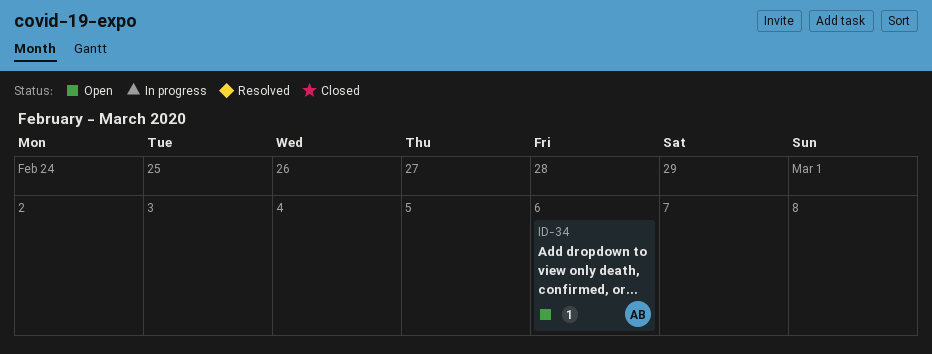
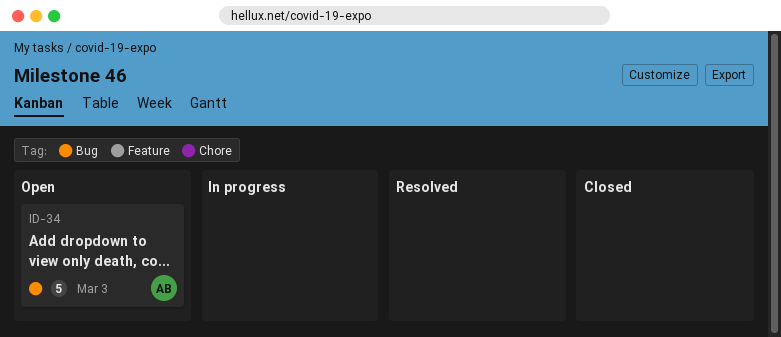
ID-34, estimate: 1 -> 5
ID-34, due: Mar 6 -> Mar 3

